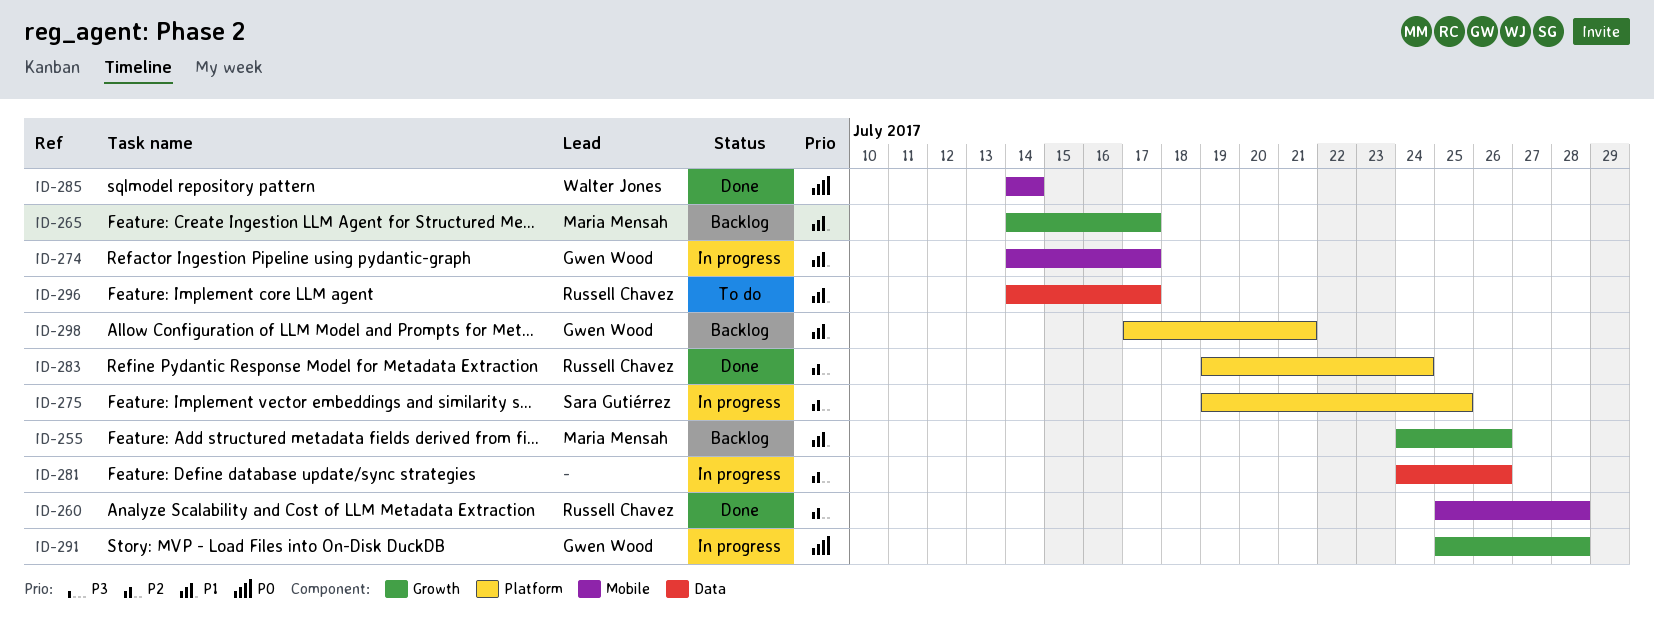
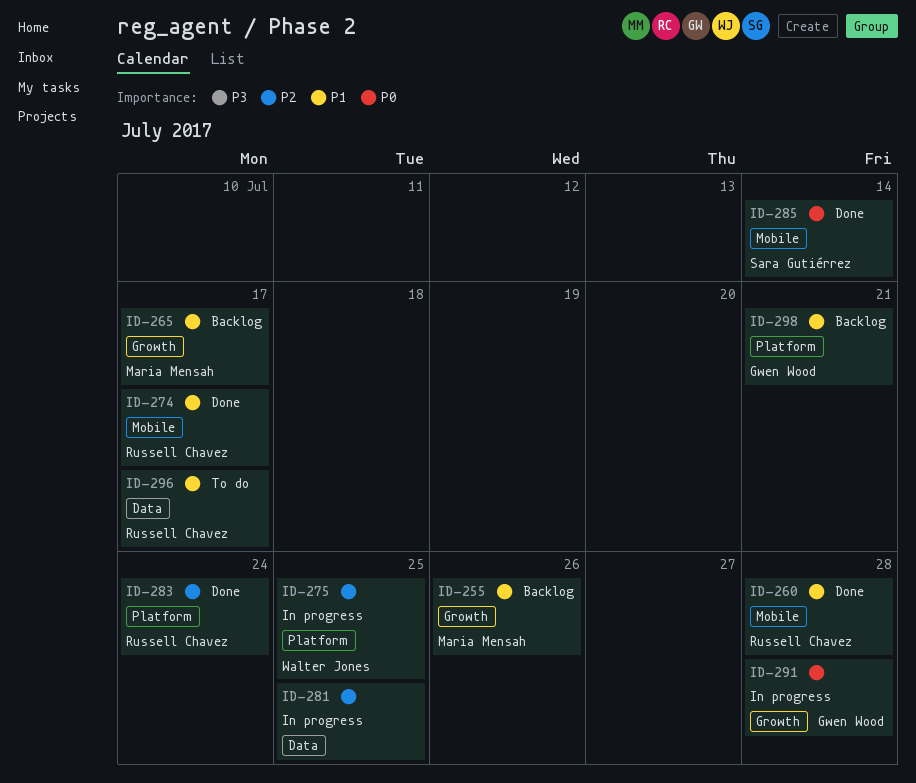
ID-260, priority: P2 -> P1
ID-274, status: In progress -> Done
ID-274, owner: Gwen Wood -> Russell Chavez
ID-275, owner: Sara Gutiérrez -> Walter Jones
ID-281, due: Jul 26 -> Jul 25
ID-285, owner: Walter Jones -> Sara Gutiérrez

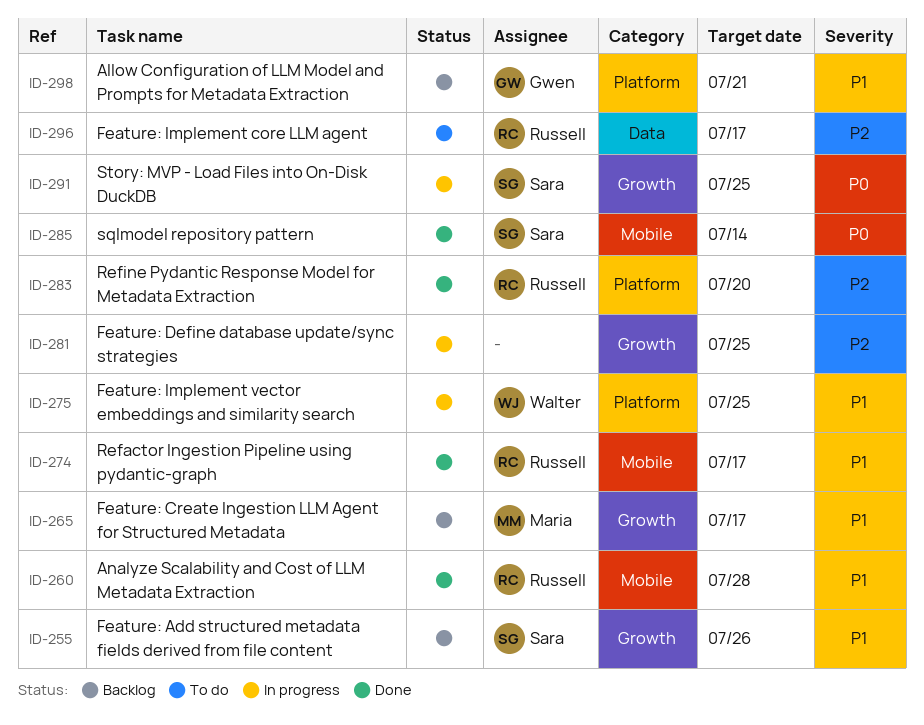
ID-255, owner: Maria Mensah -> Sara Gutiérrez
ID-275, priority: P2 -> P1
ID-281, label: Data -> Growth
ID-283, due: Jul 24 -> Jul 20
ID-291, owner: Gwen Wood -> Sara Gutiérrez
ID-291, due: Jul 28 -> Jul 25
ID-296, priority: P1 -> P2

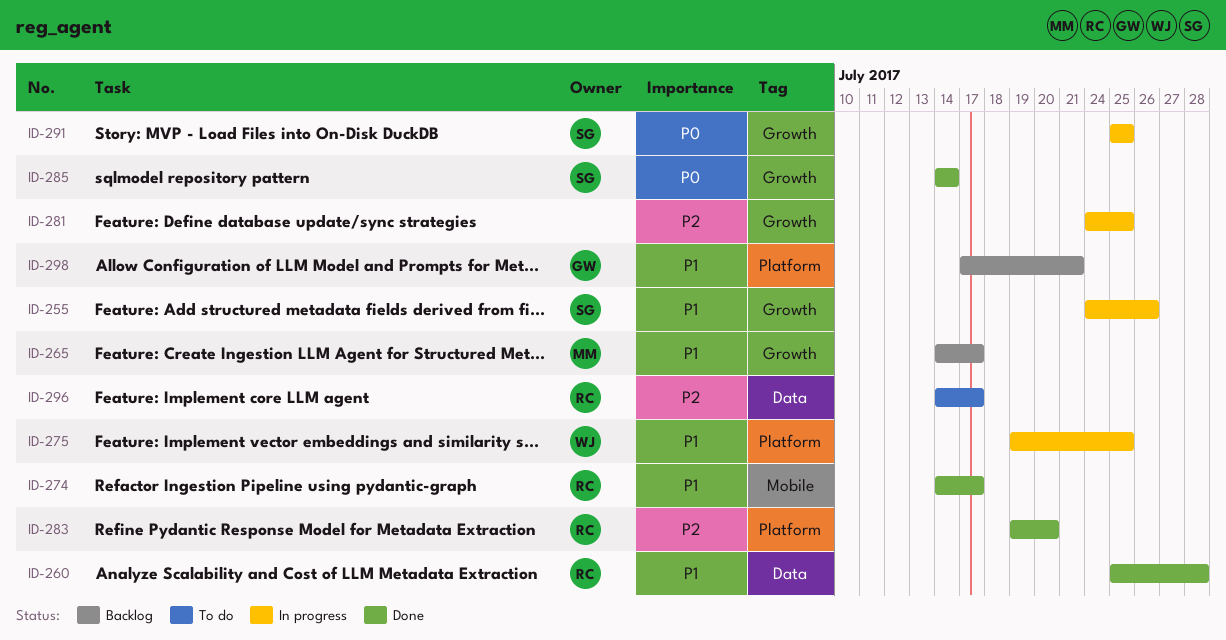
ID-255, status: Backlog -> In progress
ID-260, label: Mobile -> Data
ID-285, label: Mobile -> Growth

